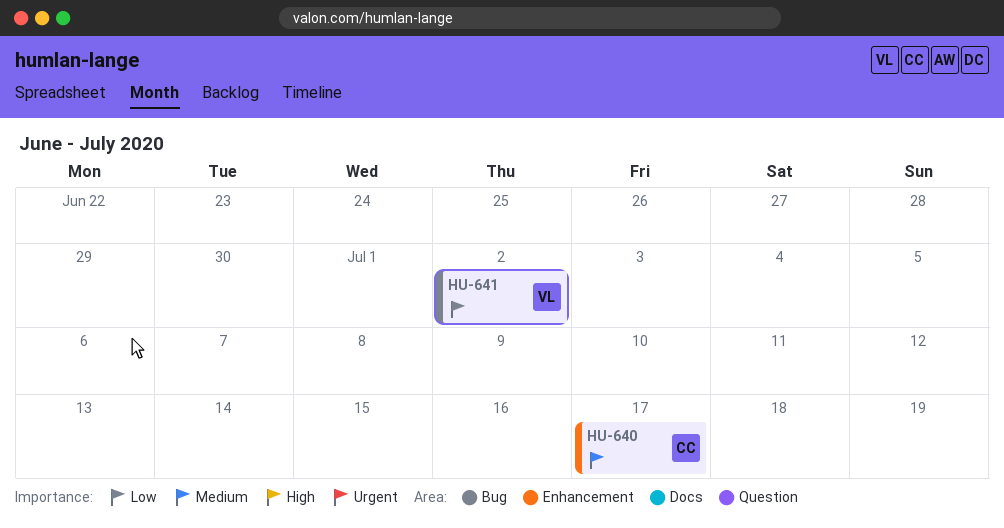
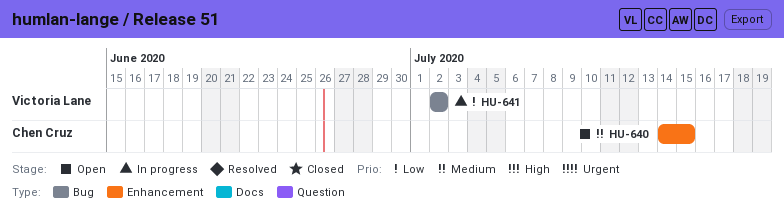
HU-640, due: Jul 17 -> Jul 15

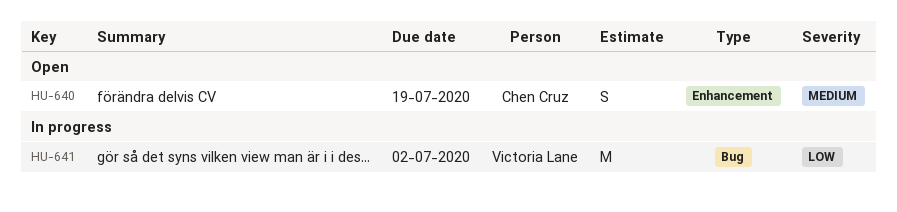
HU-640, due: Jul 15 -> Jul 19

